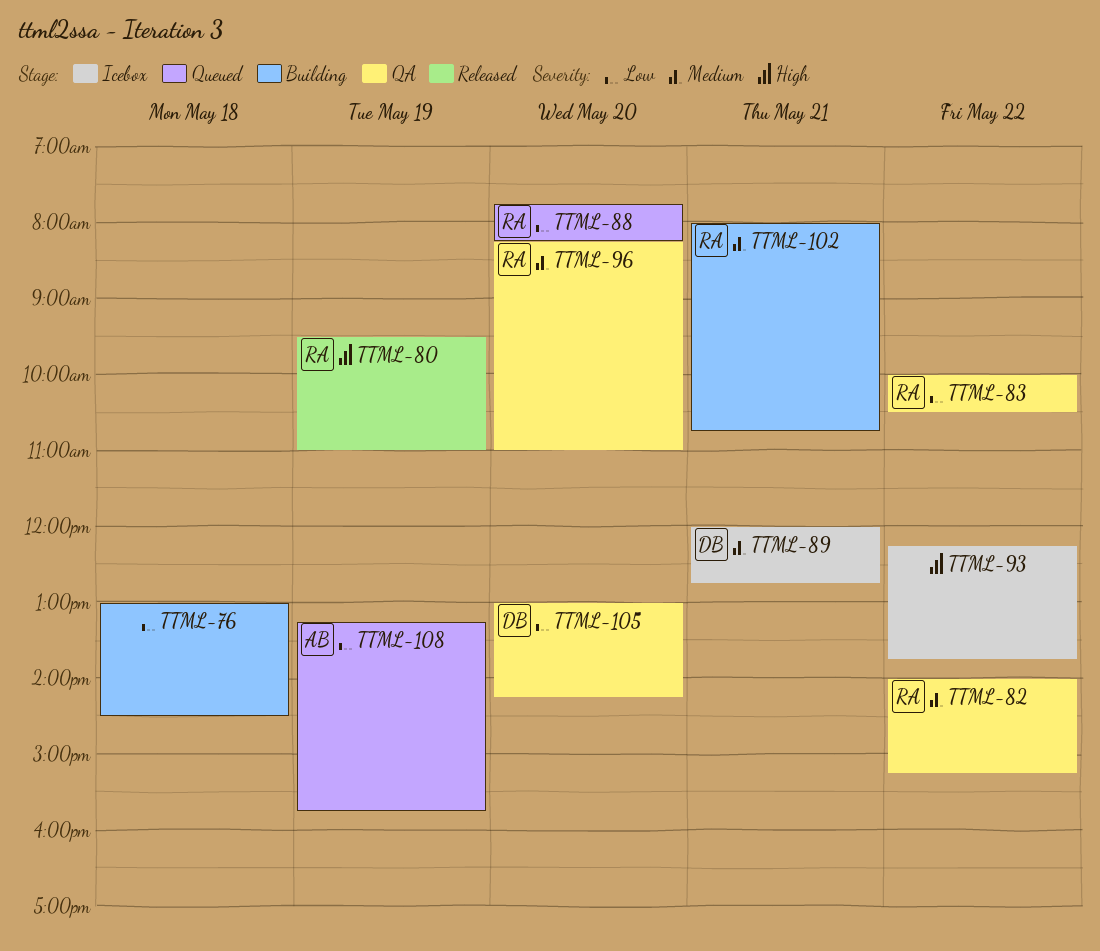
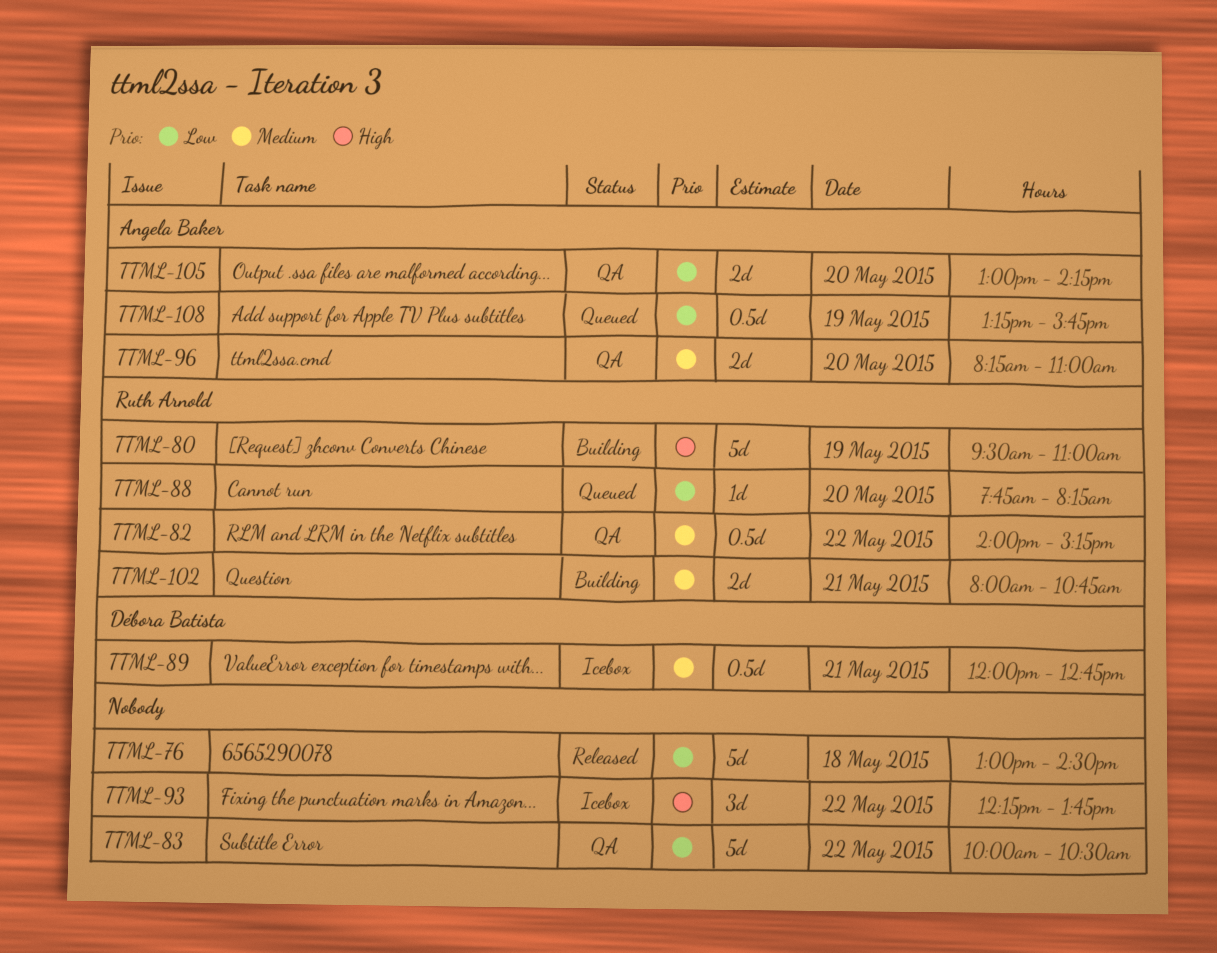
TTML-76, status: Building -> Released
TTML-80, status: Released -> Building
TTML-83, owner: Ruth Arnold -> none
TTML-96, owner: Ruth Arnold -> Angela Baker
TTML-105, owner: Débora Batista -> Angela Baker

